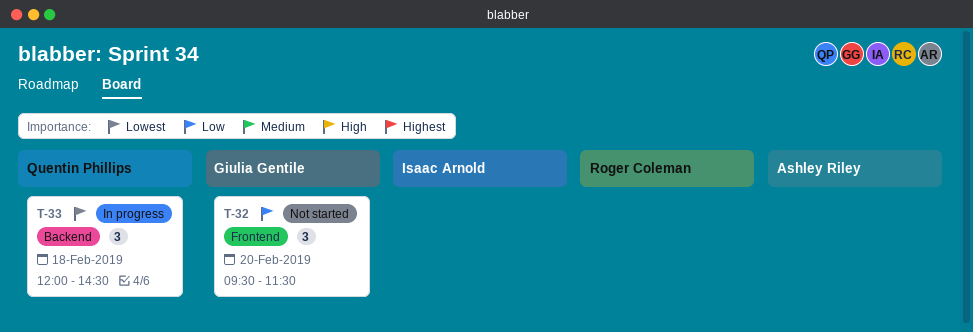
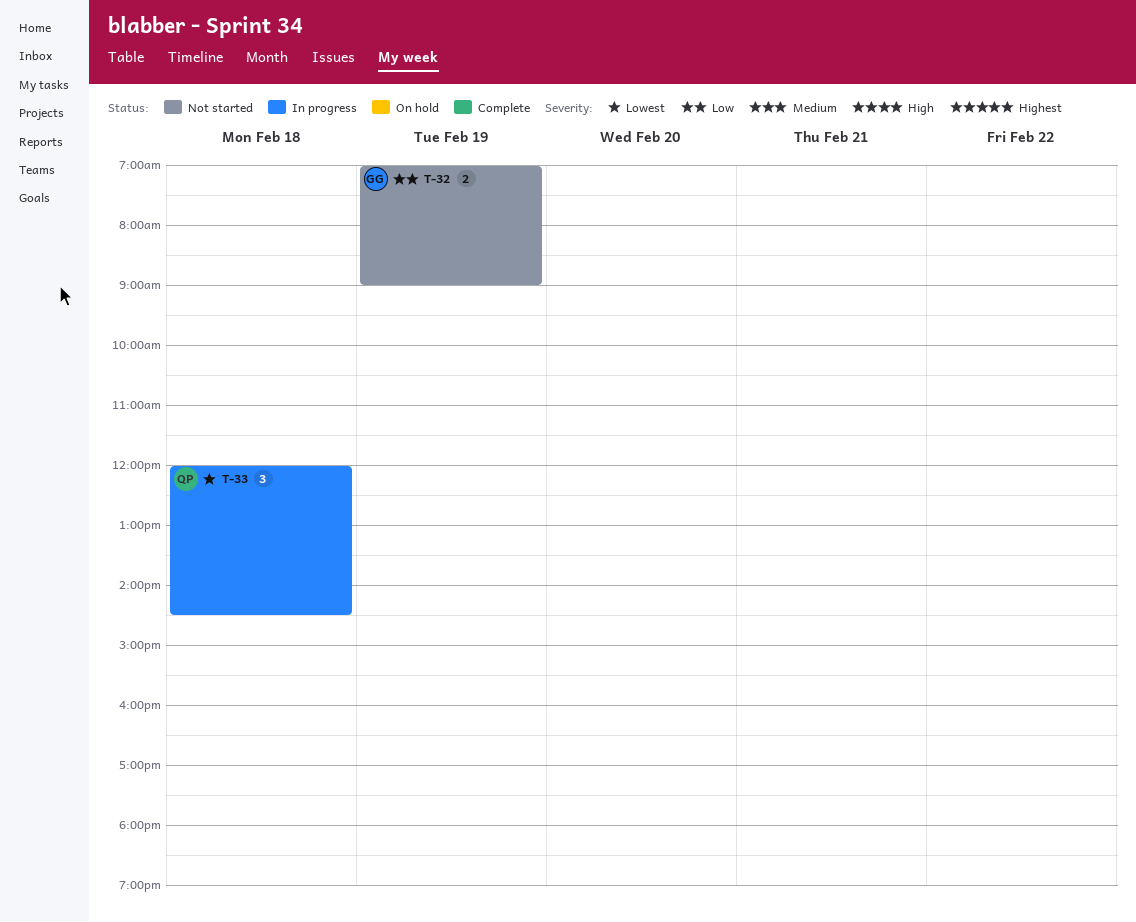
T-32, estimate: 3 -> 2
T-32, day: Feb 20 -> Feb 19
T-32, begins: 09:30 -> 07:00
T-32, ends: 11:30 -> 09:00

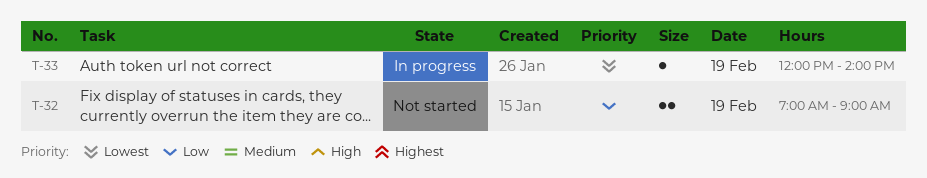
T-33, estimate: 3 -> 1
T-33, day: Feb 18 -> Feb 19
T-33, ends: 14:30 -> 14:00

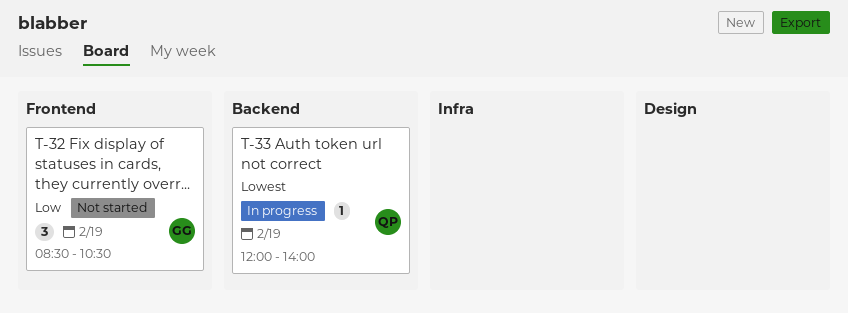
T-32, estimate: 2 -> 3
T-32, begins: 07:00 -> 08:30
T-32, ends: 09:00 -> 10:30

